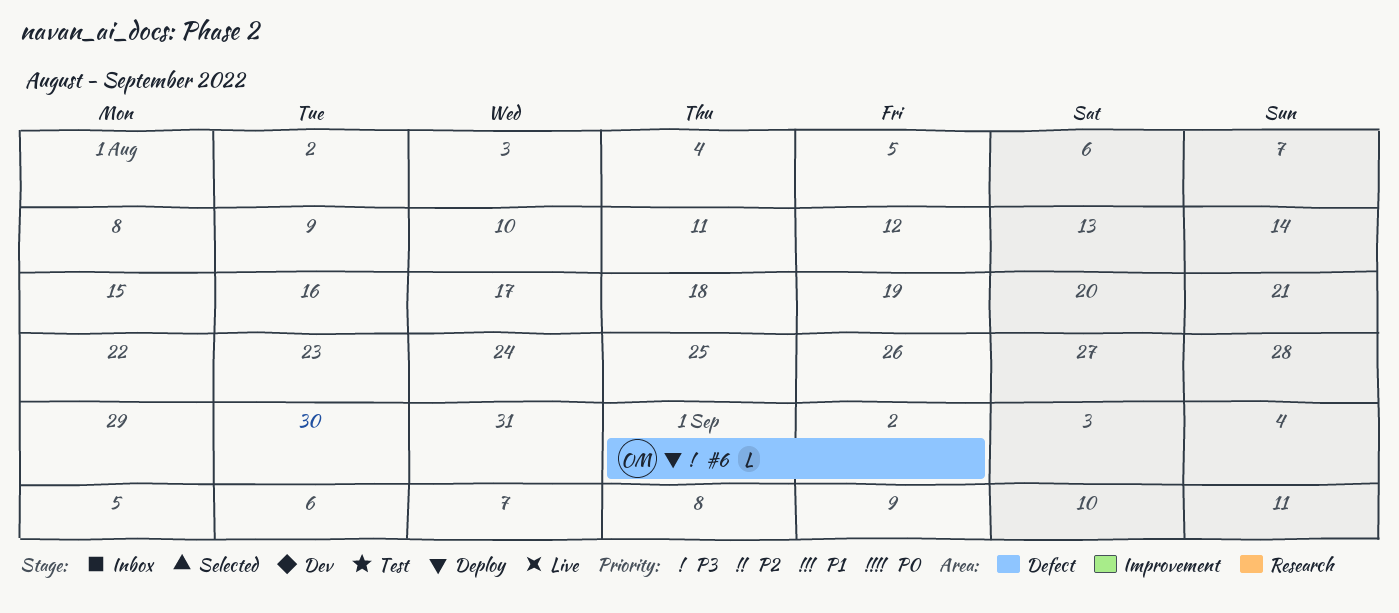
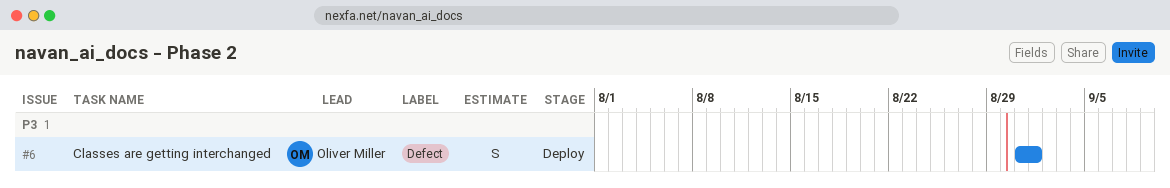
#6, estimate: L -> S
#6, start: Sep 1 -> Aug 31
#6, due: Sep 2 -> Sep 1

